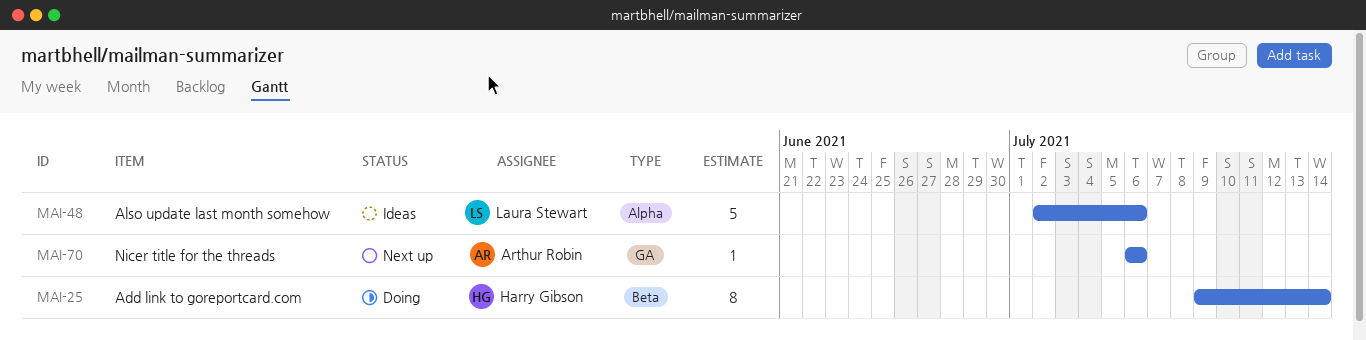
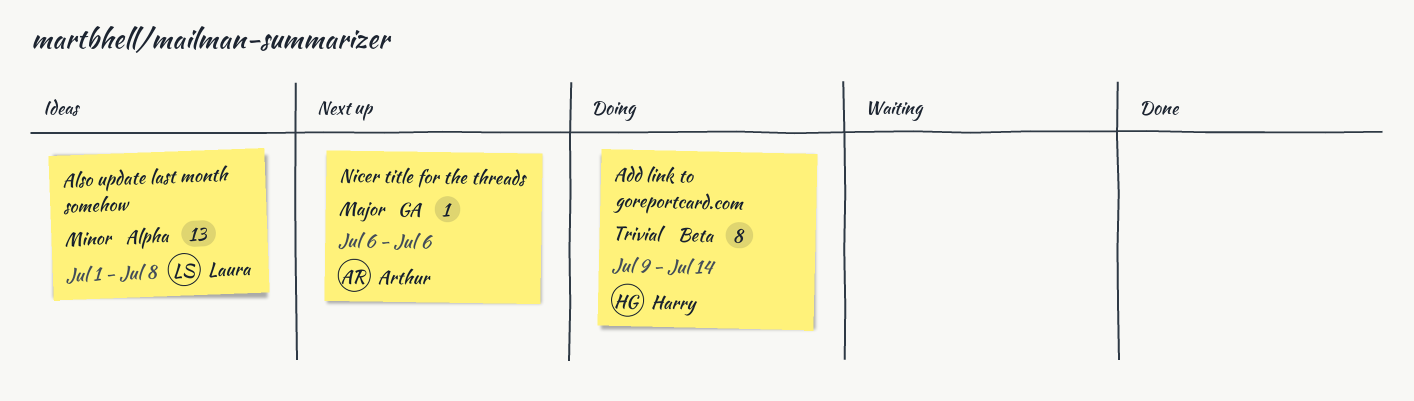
Also update last month somehow, estimate: 5 -> 13
Also update last month somehow, start: Jul 2 -> Jul 1
Also update last month somehow, due: Jul 6 -> Jul 8

